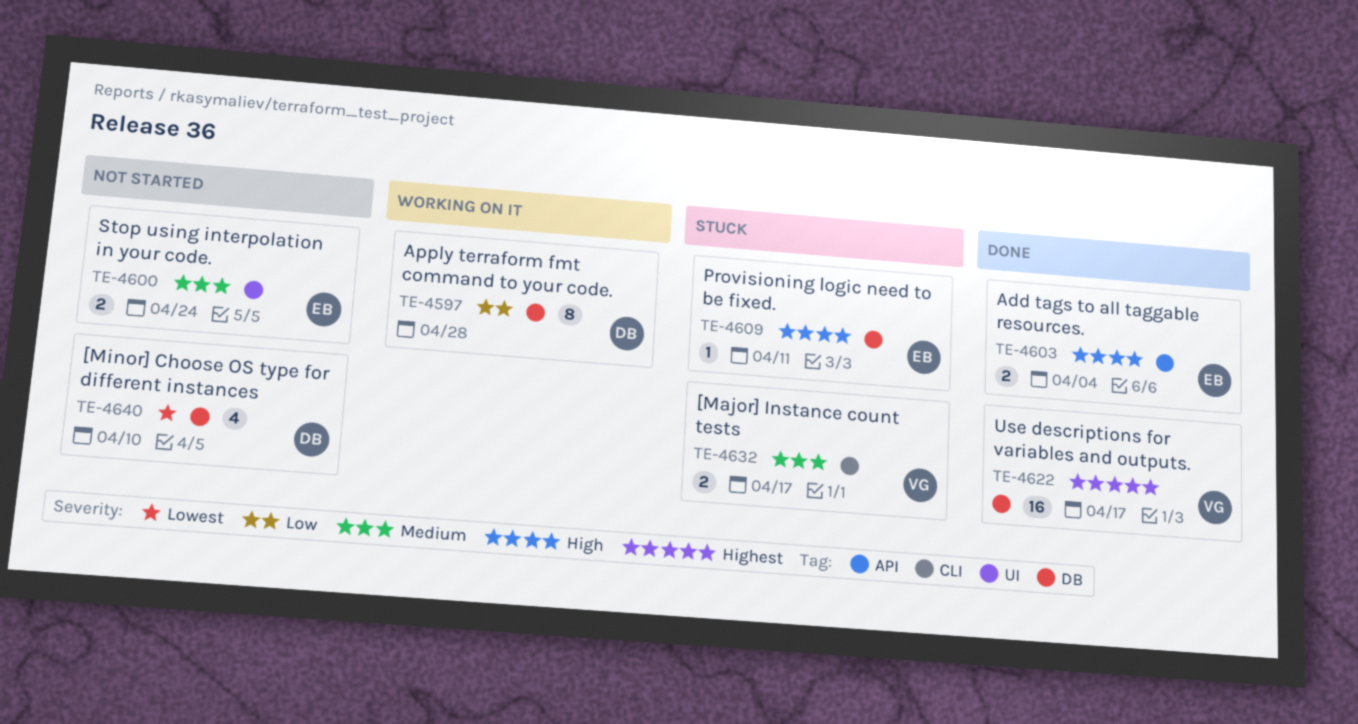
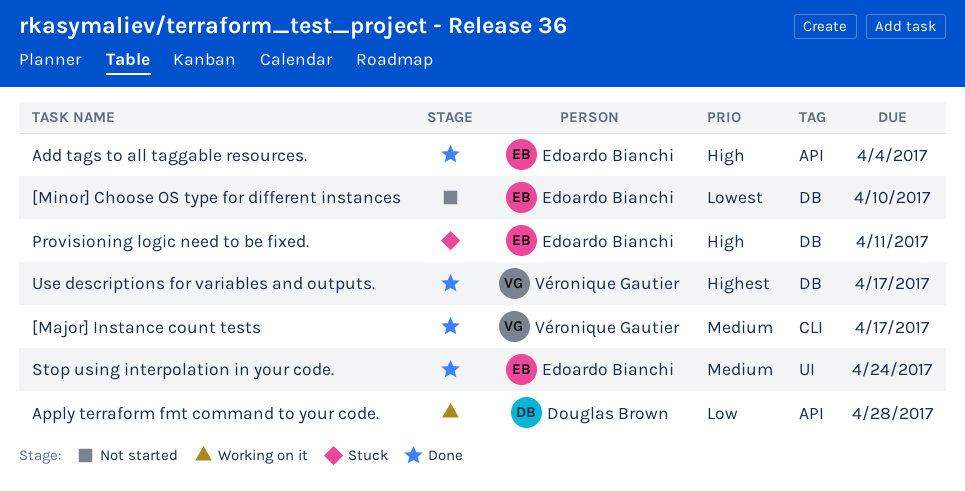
[Major] Instance count tests, status: Stuck -> Done
[Minor] Choose OS type for different instances, owner: Douglas Brown -> Edoardo Bianchi
Apply terraform fmt command to your code., label: DB -> API
Stop using interpolation in your code., status: Not started -> Done

